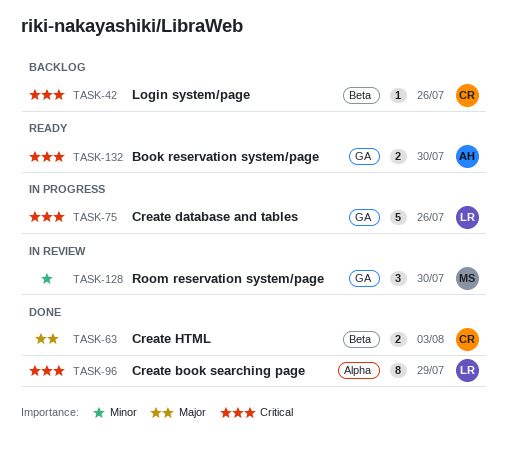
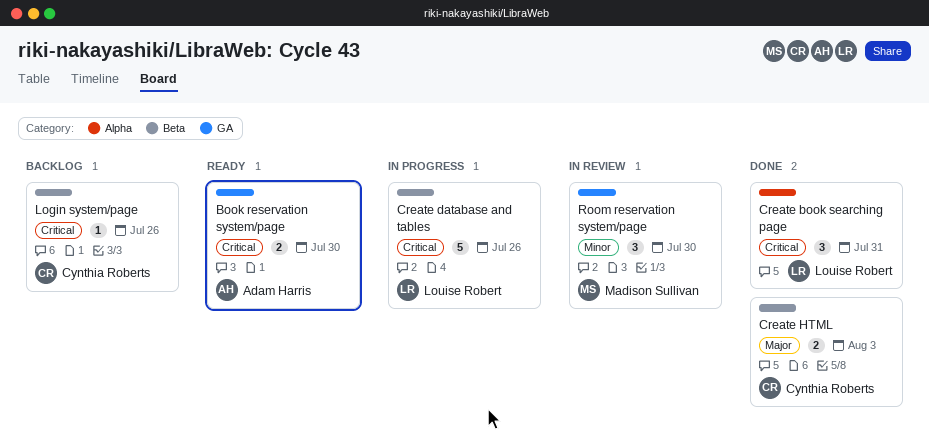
Create book searching page, estimate: 8 -> 3
Create book searching page, due: Jul 29 -> Jul 31
Create database and tables, label: GA -> Beta

